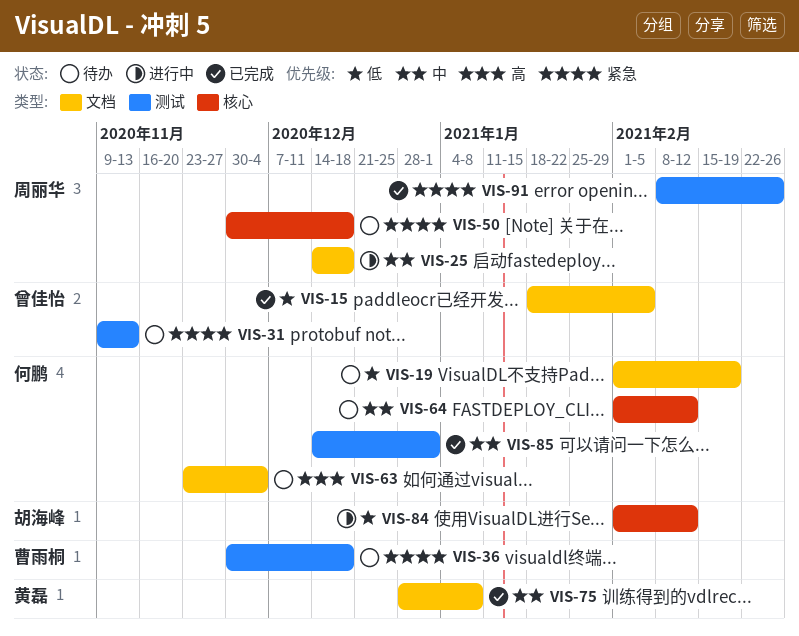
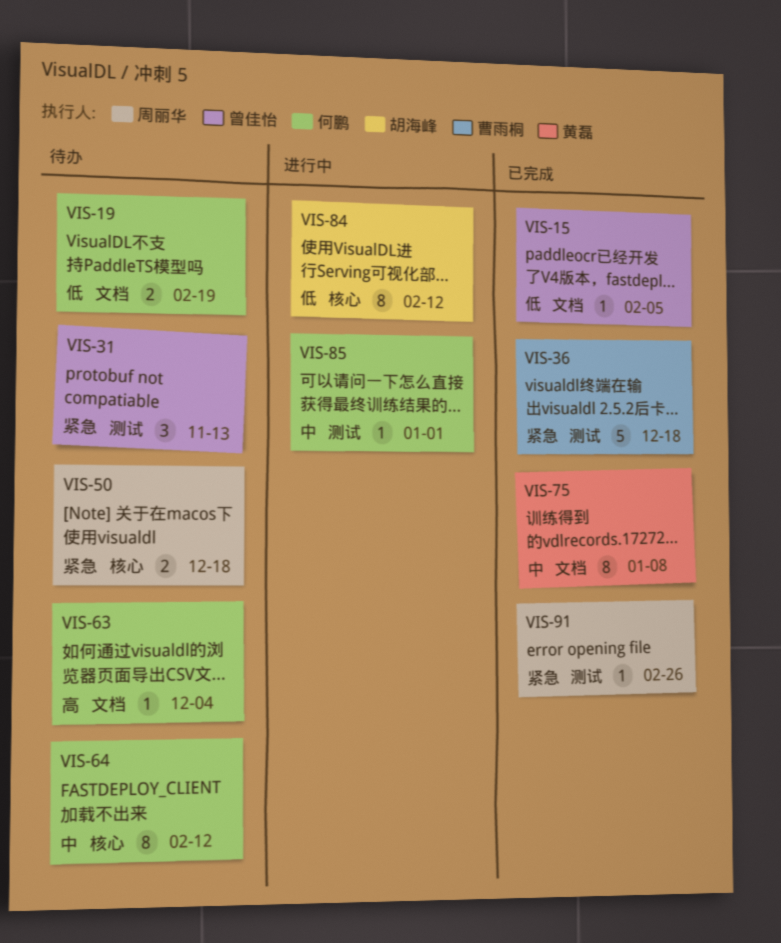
VIS-25: present -> none
VIS-36, status: 待办 -> 已完成
VIS-85, status: 已完成 -> 进行中

